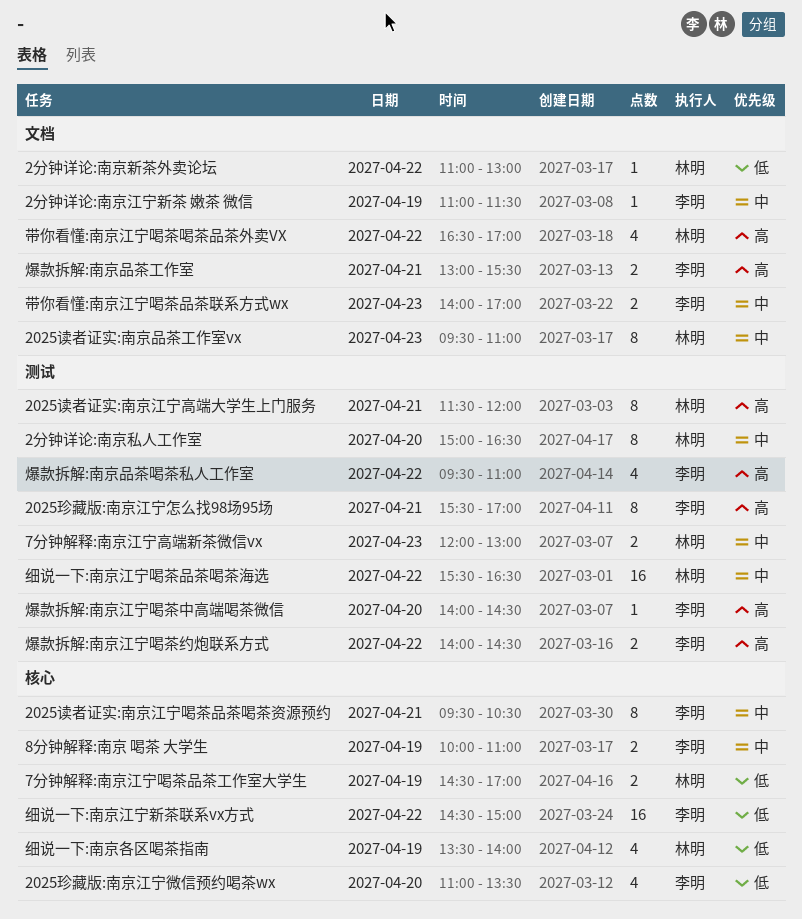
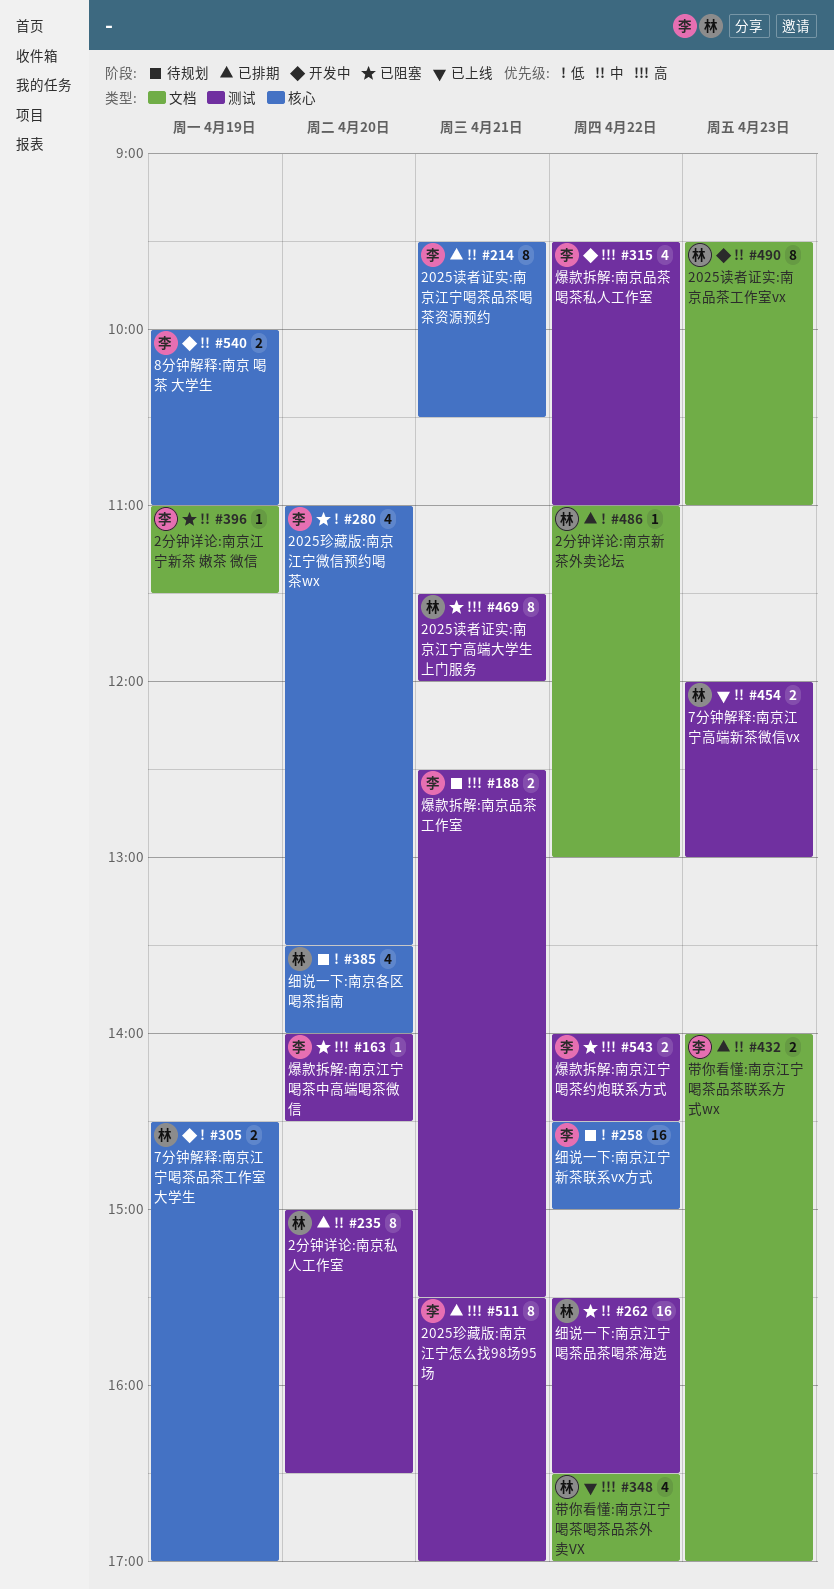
爆款拆解:南京品茶工作室, label: 文档 -> 测试
爆款拆解:南京品茶工作室, begins: 13:00 -> 12:30
细说一下:南京各区喝茶指南, day: Apr 19 -> Apr 20

